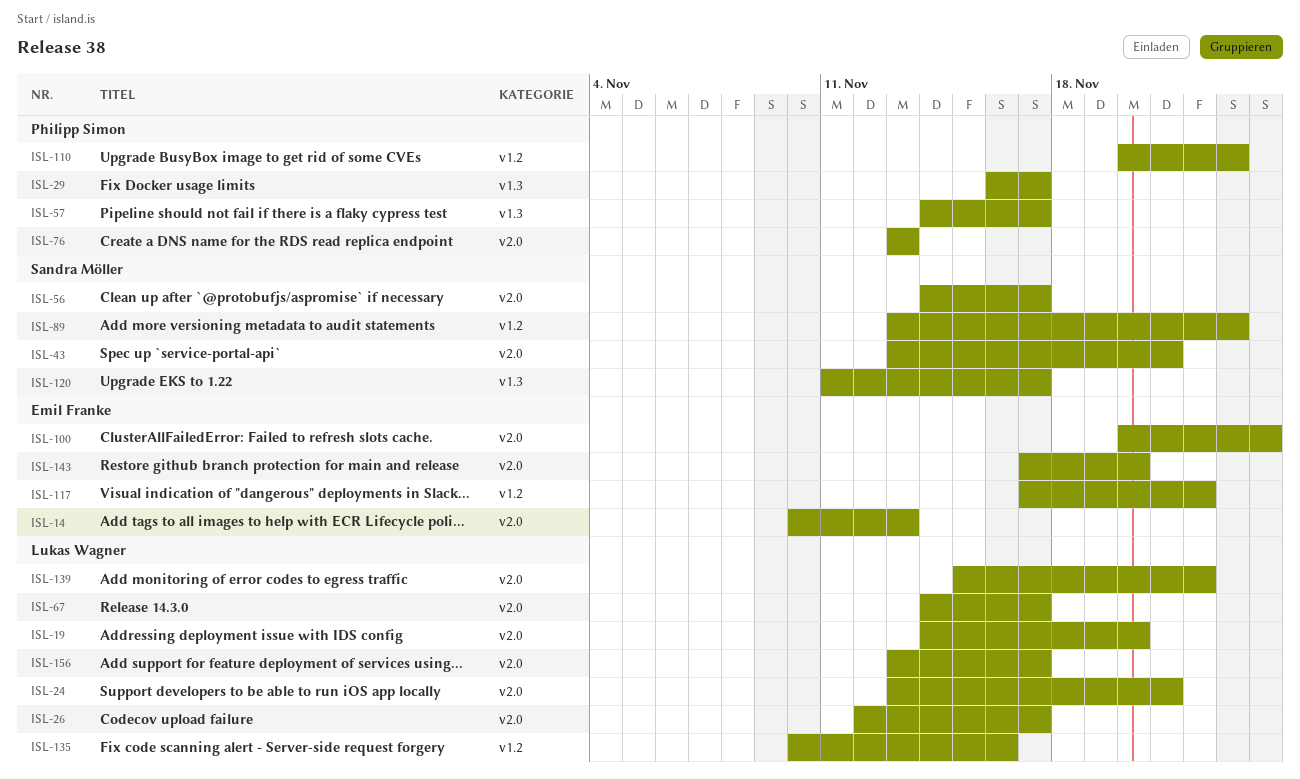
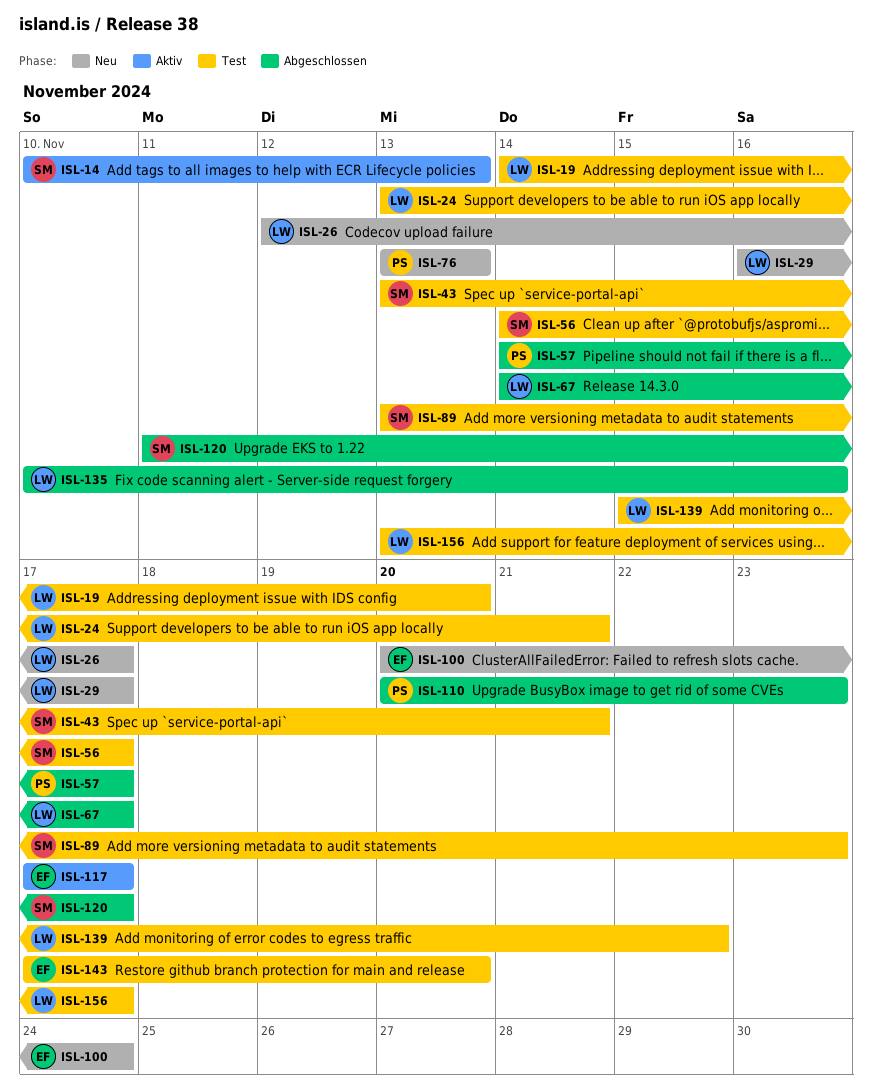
ISL-14, owner: Emil Franke -> Sandra Möller
ISL-29, owner: Philipp Simon -> Lukas Wagner
ISL-117, due: Nov 22 -> Nov 17

